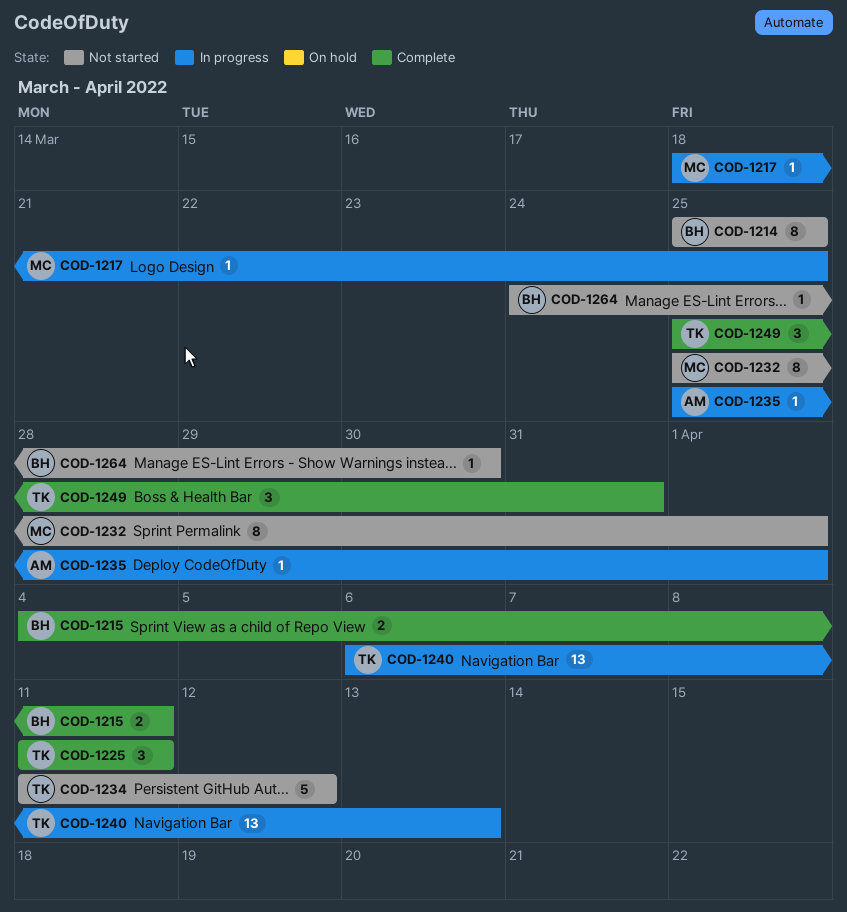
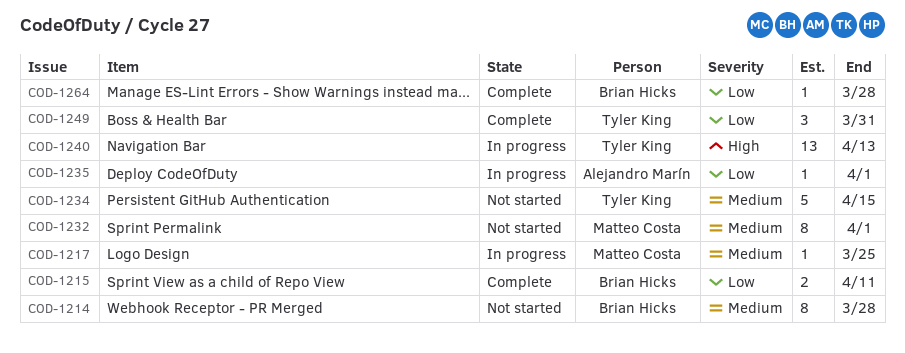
COD-1214, due: Mar 25 -> Mar 28
COD-1225: present -> none
COD-1234, due: Apr 12 -> Apr 15
COD-1264, status: Not started -> Complete
COD-1264, due: Mar 30 -> Mar 28

